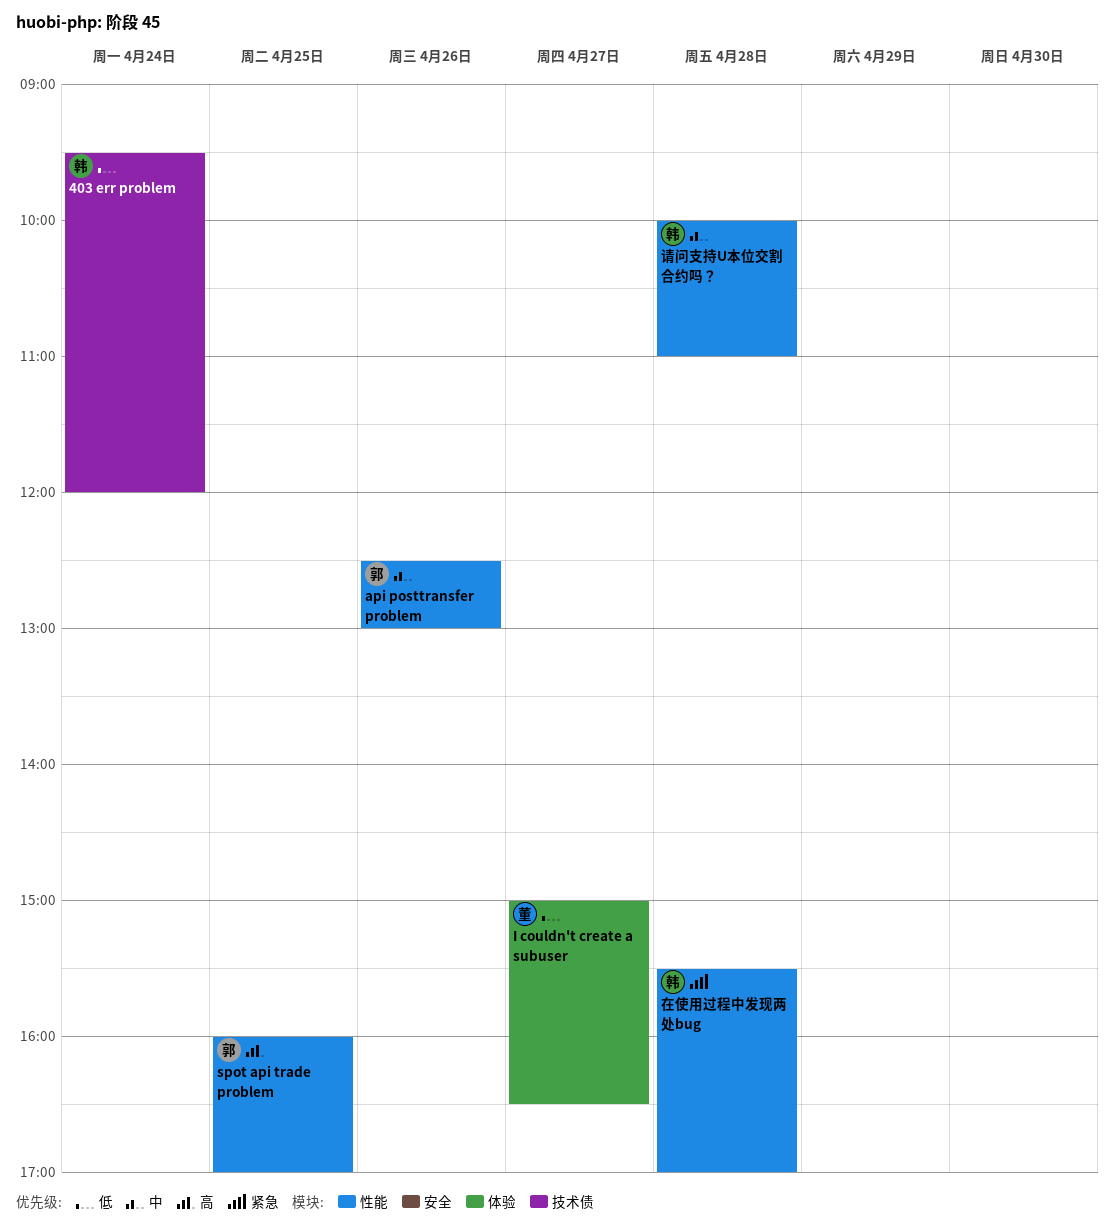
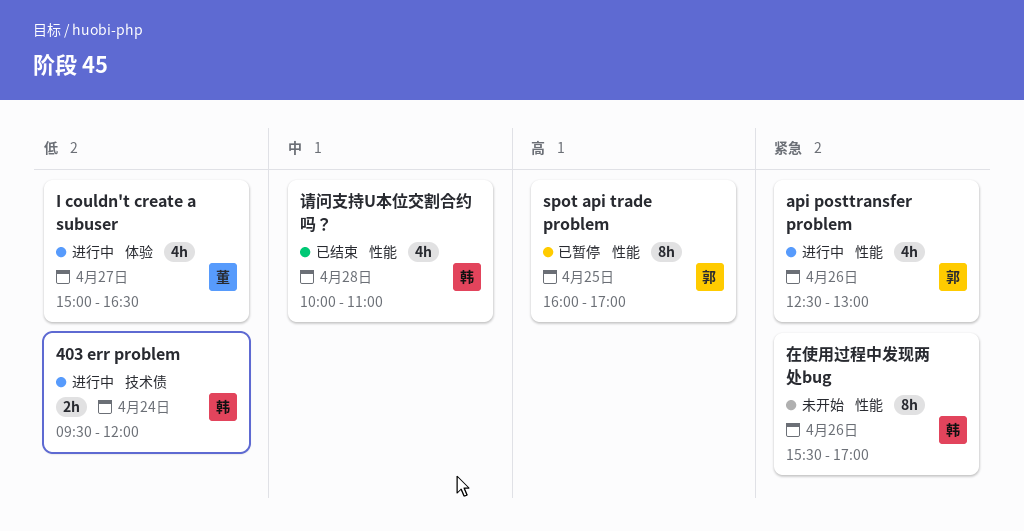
api posttransfer problem, priority: 中 -> 紧急
在使用过程中发现两处bug, day: Apr 28 -> Apr 26

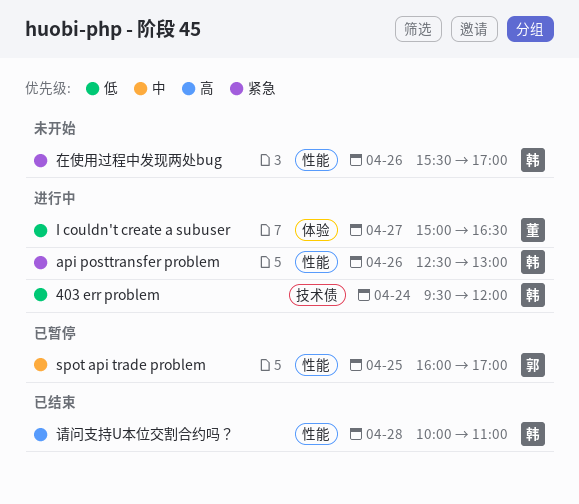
api posttransfer problem, owner: 郭 -> 韩
spot api trade problem, priority: 高 -> 中
请问支持U本位交割合约吗？, priority: 中 -> 高

